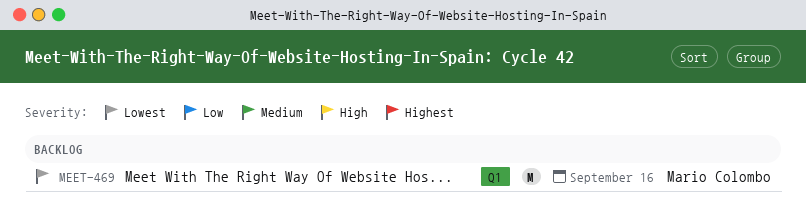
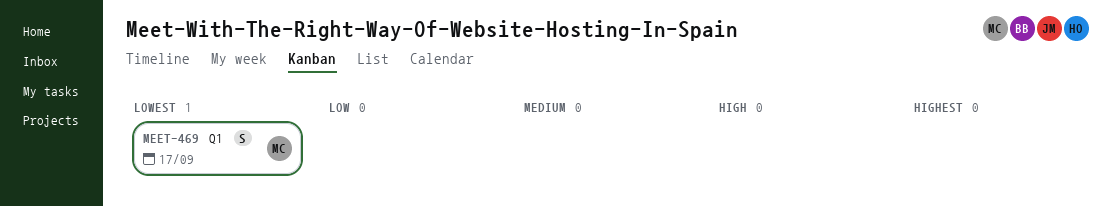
MEET-469, estimate: M -> S
MEET-469, due: Sep 16 -> Sep 17

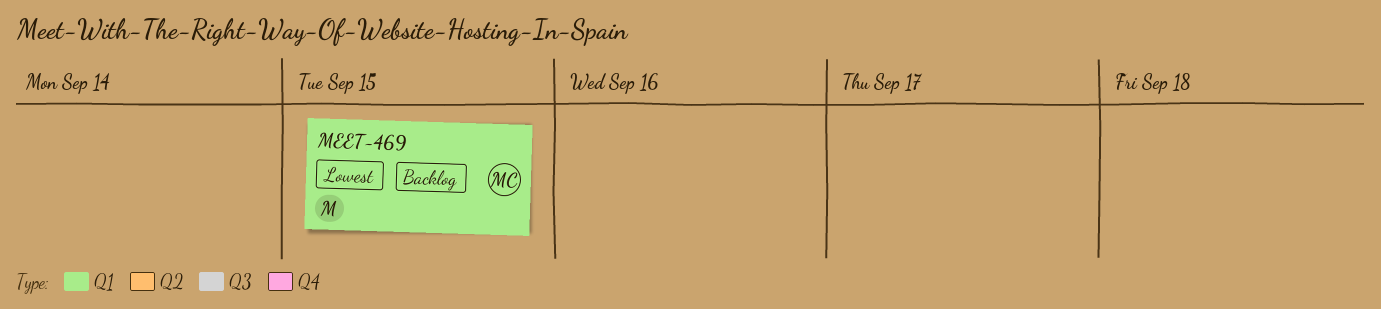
MEET-469, estimate: S -> M
MEET-469, due: Sep 17 -> Sep 15

